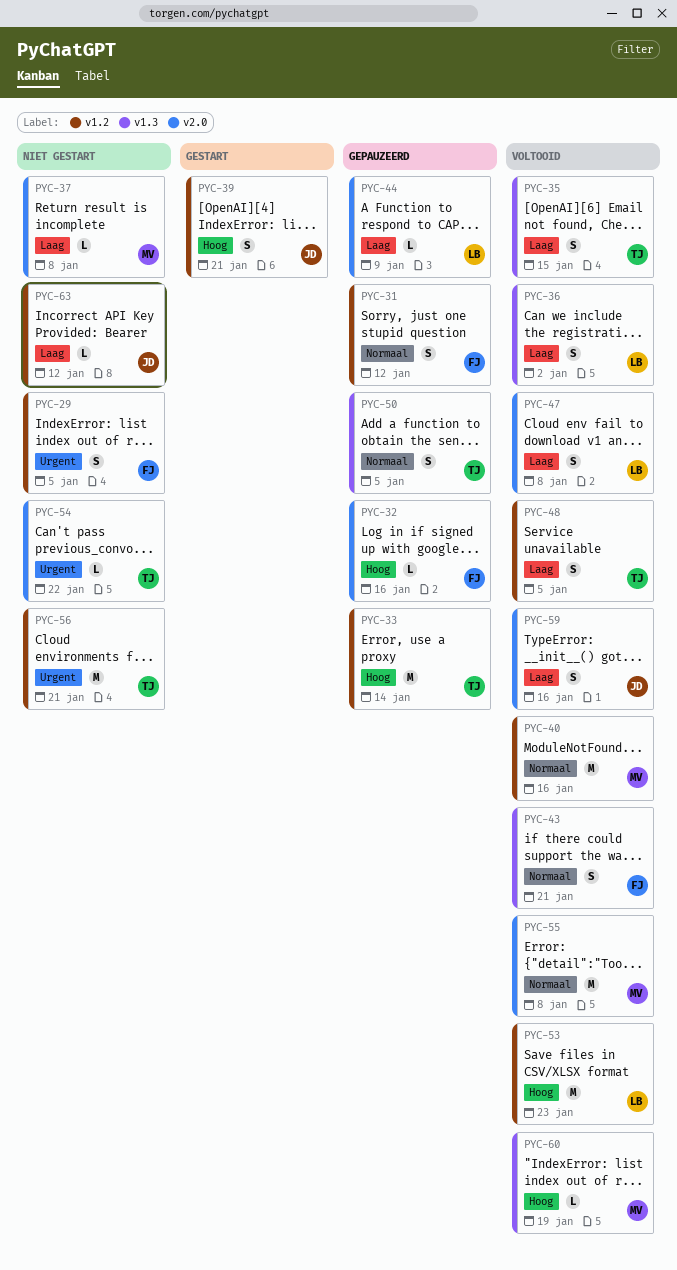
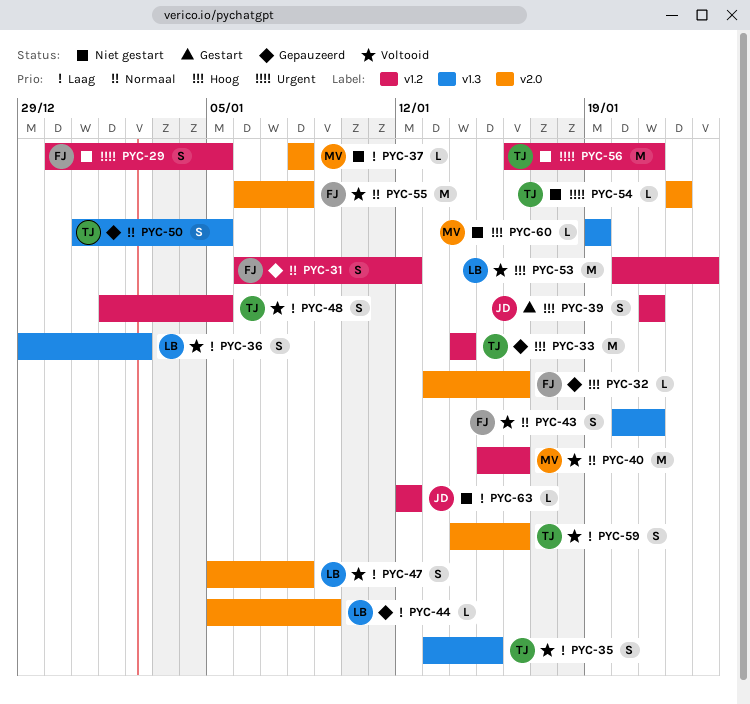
PYC-55, owner: MV -> FJ
PYC-59, owner: JD -> TJ
PYC-60, status: Voltooid -> Niet gestart

